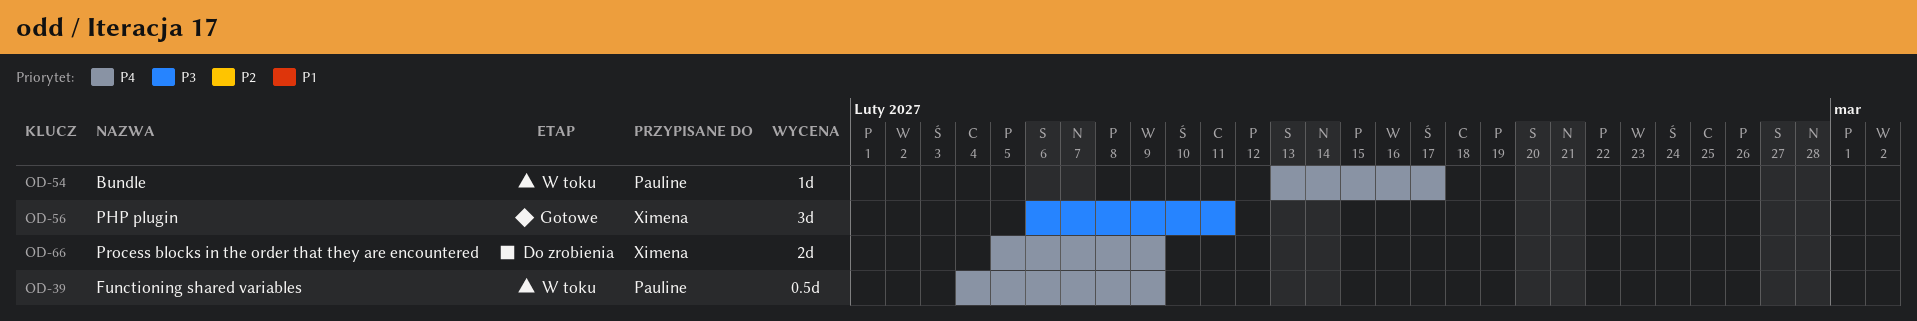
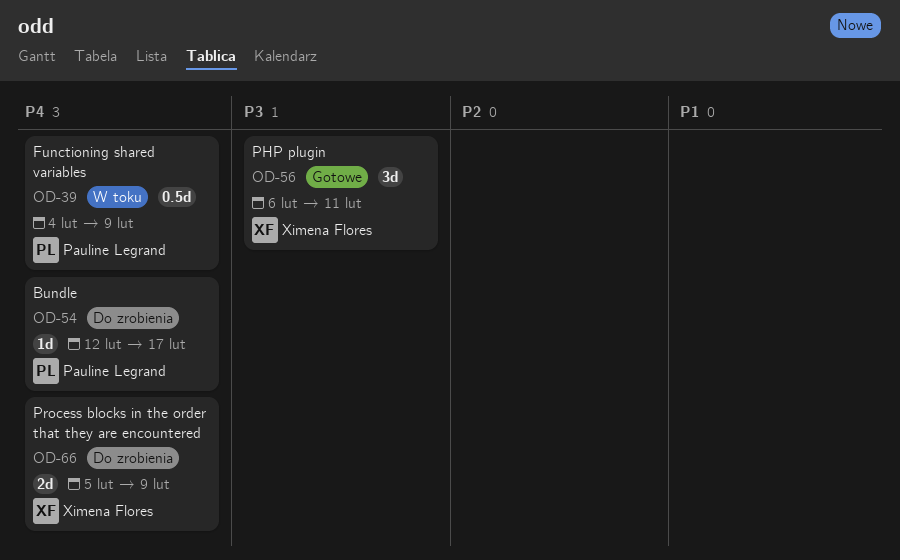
OD-54, status: W toku -> Do zrobienia
OD-54, start: Feb 13 -> Feb 12

